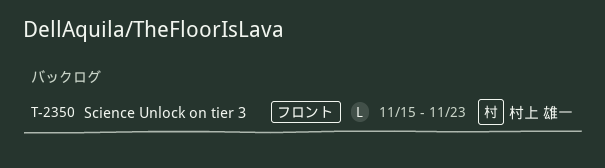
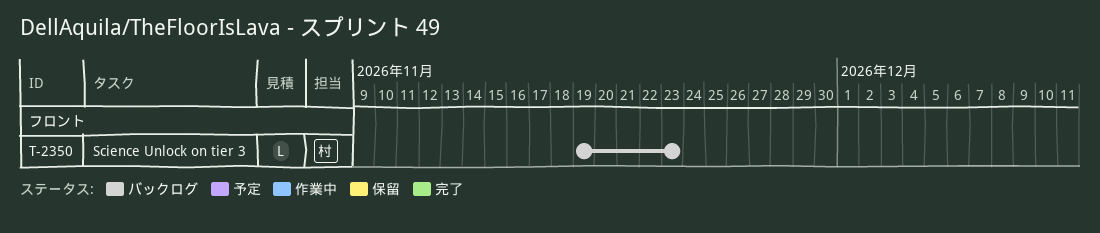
T-2350, start: Nov 15 -> Nov 19

